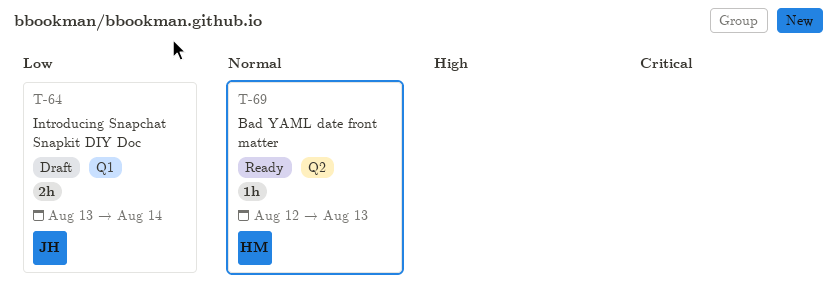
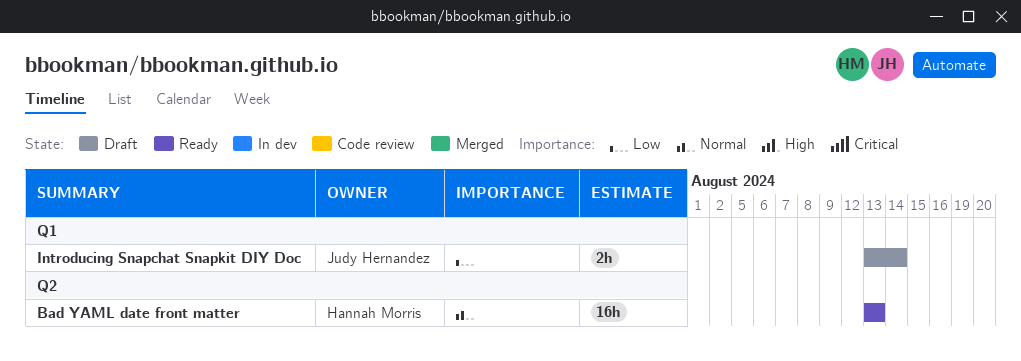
Bad YAML date front matter, estimate: 1h -> 16h
Bad YAML date front matter, start: Aug 12 -> Aug 13

